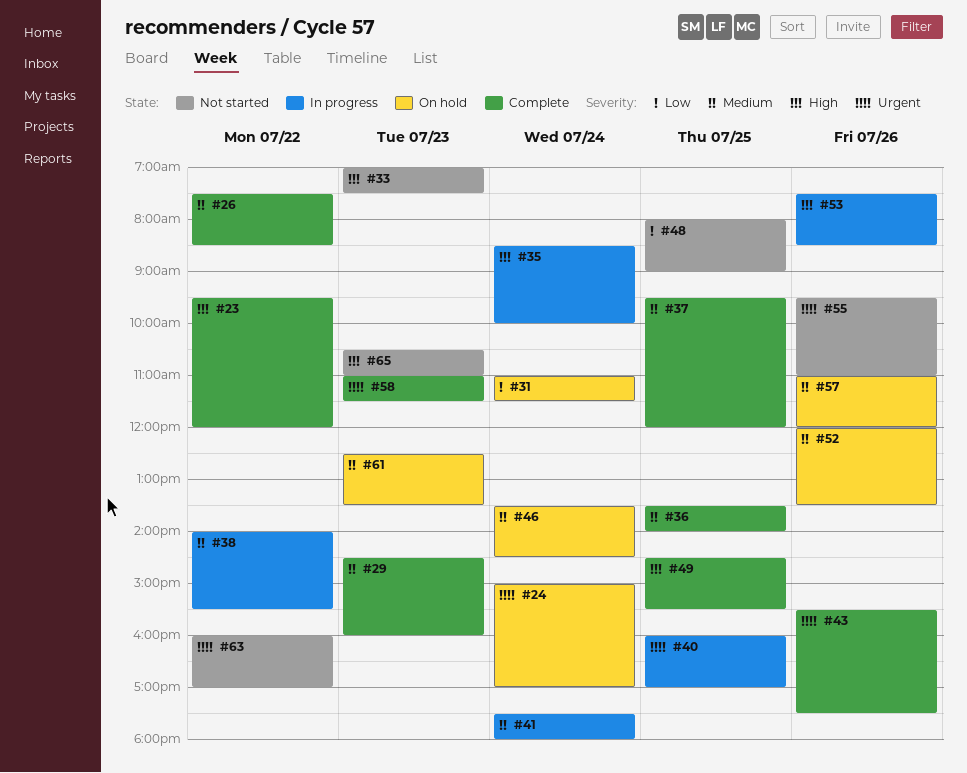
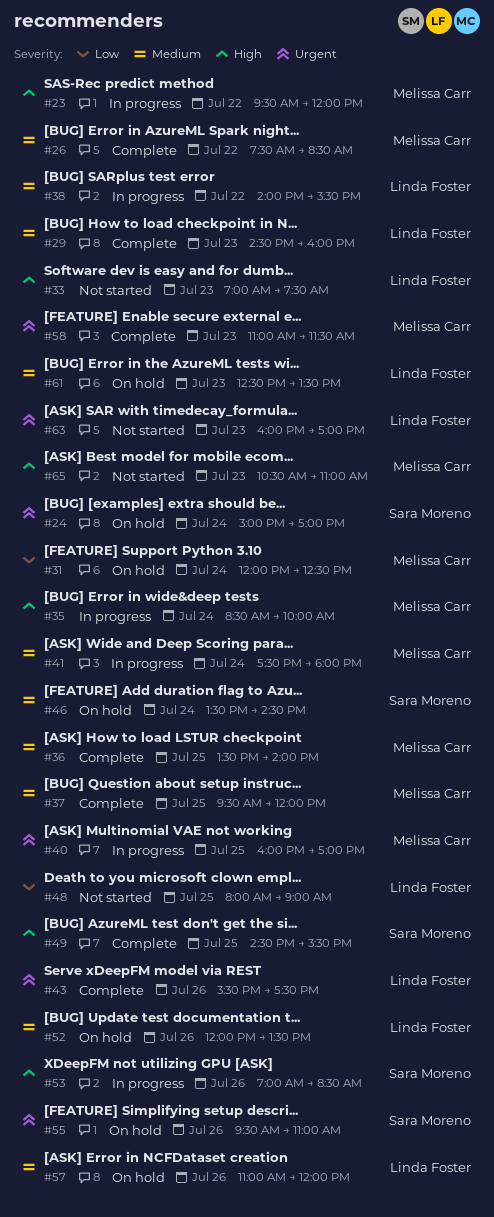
#23, status: Complete -> In progress
#31, begins: 11:00 -> 12:00
#31, ends: 11:30 -> 12:30
#53, begins: 07:30 -> 07:00
#55, status: Not started -> On hold
#63, day: Jul 22 -> Jul 23

